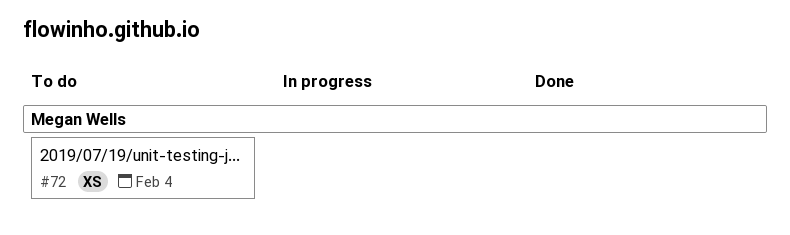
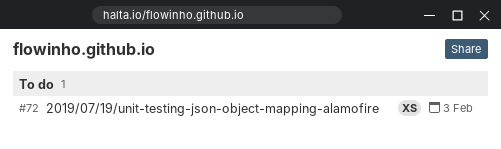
#72, due: Feb 4 -> Feb 3

